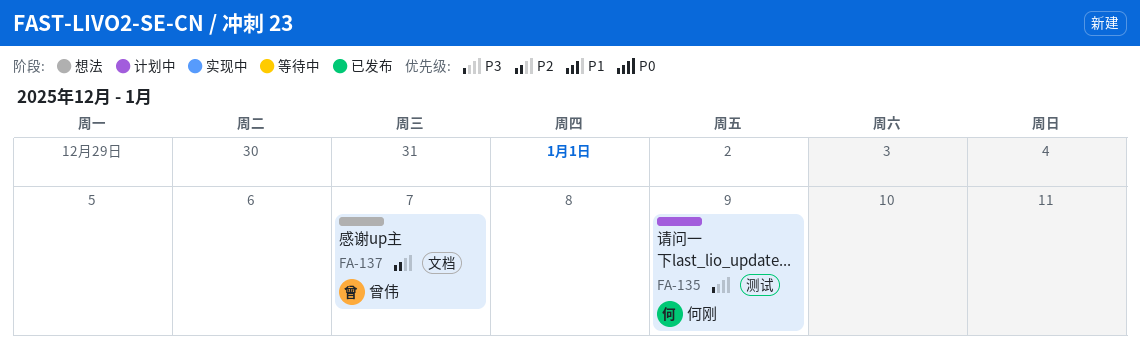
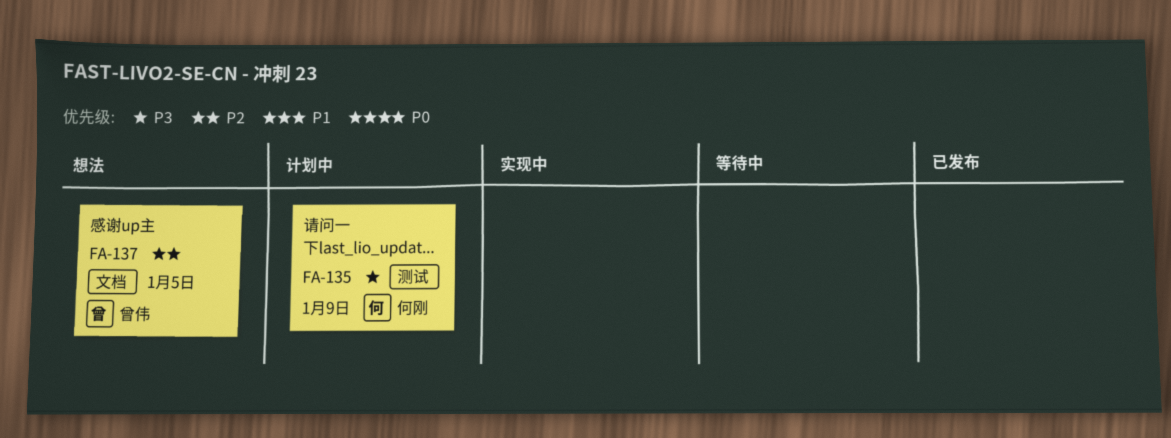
FA-137, due: Jan 7 -> Jan 5

